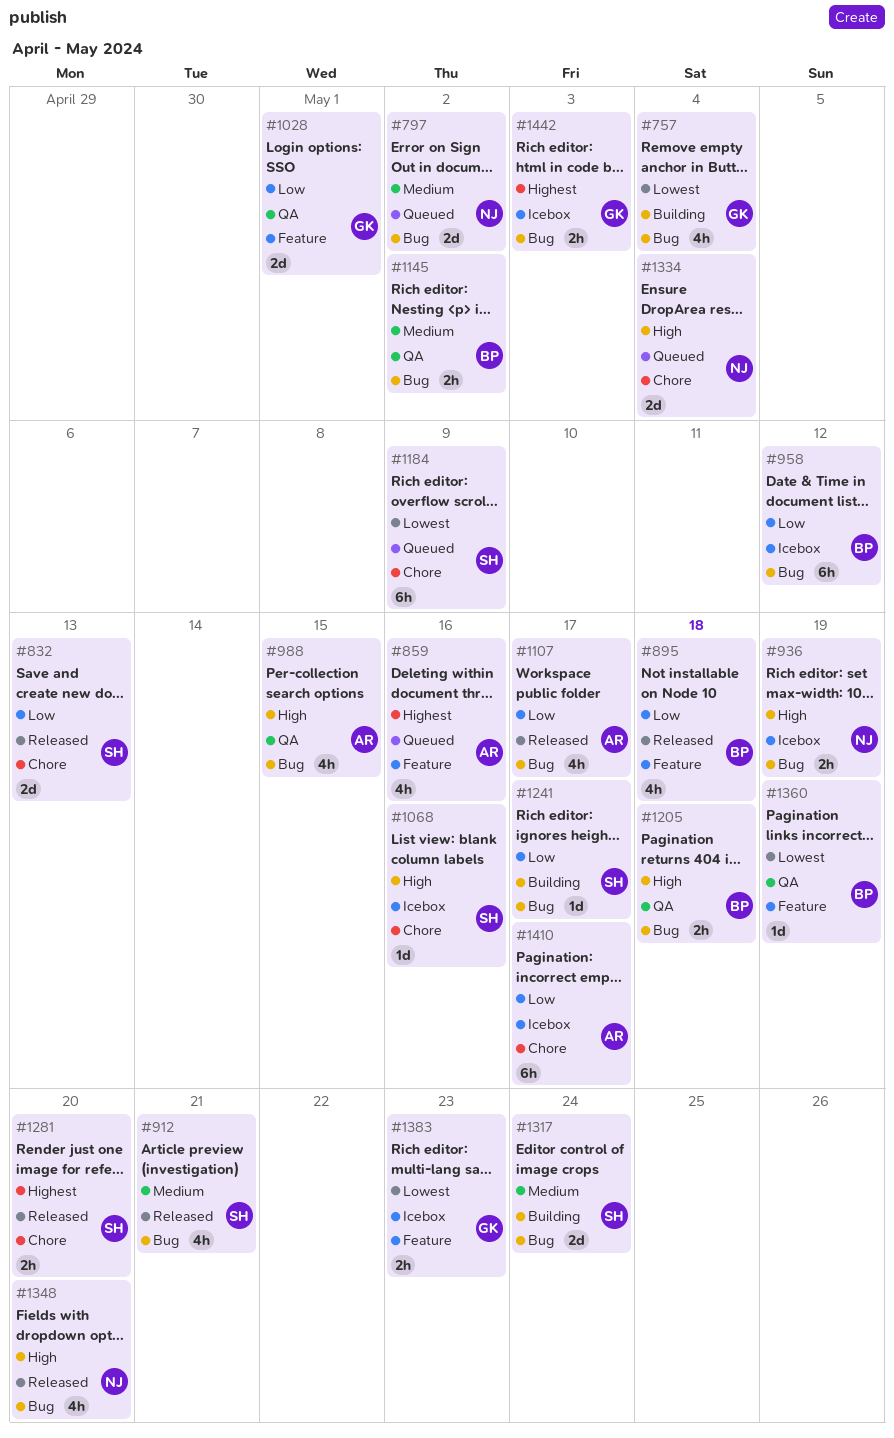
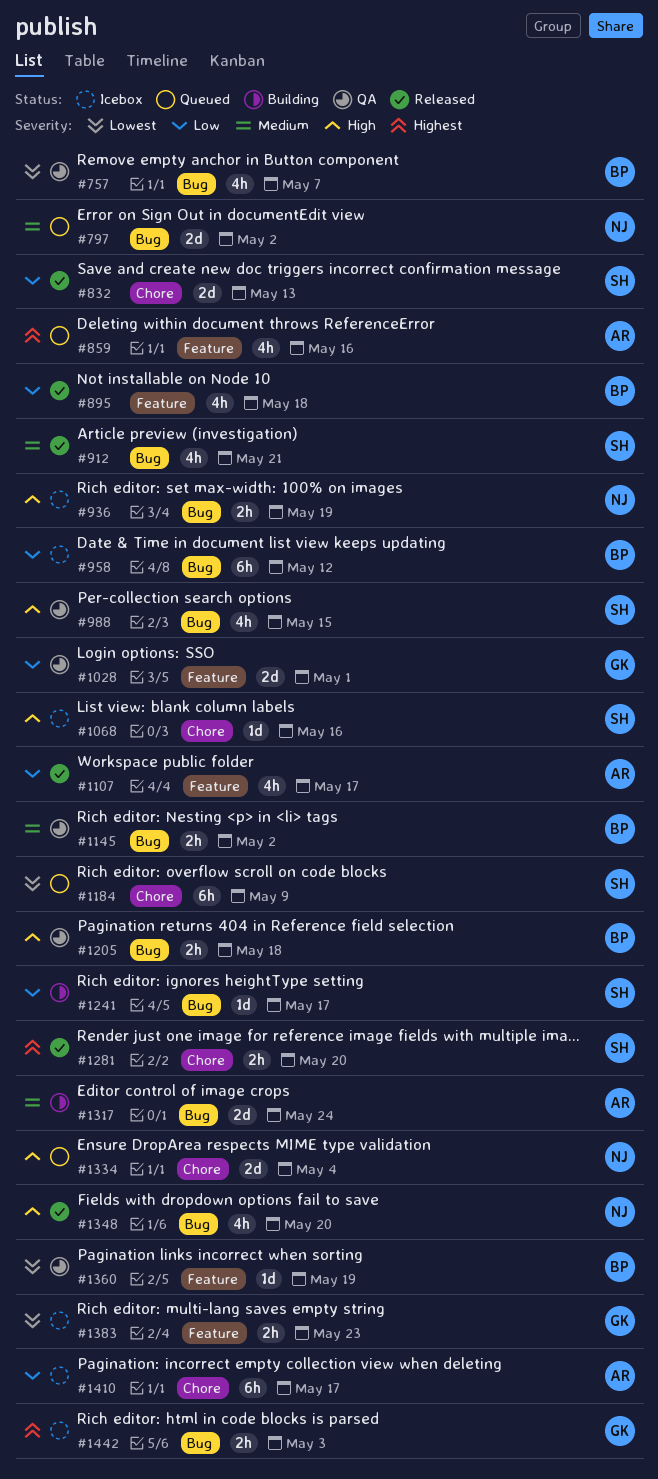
#757, status: Building -> QA
#757, owner: GK -> BP
#757, due: May 4 -> May 7
#988, owner: AR -> SH
#1107, label: Bug -> Feature
#1317, owner: SH -> AR

